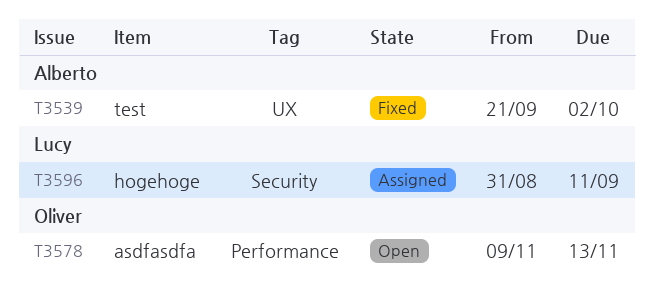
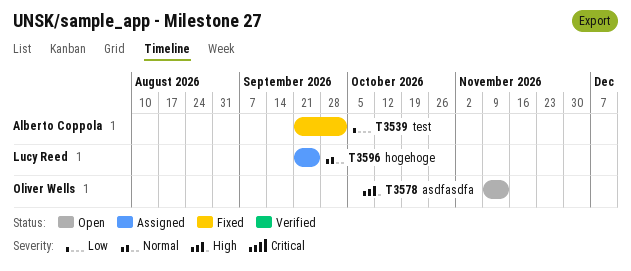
T3596, start: Aug 31 -> Sep 21
T3596, due: Sep 11 -> Sep 25

